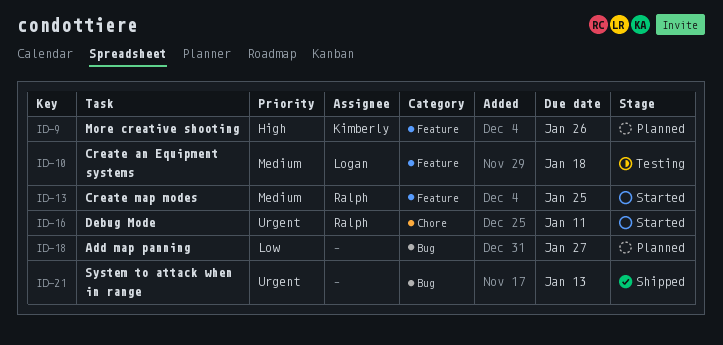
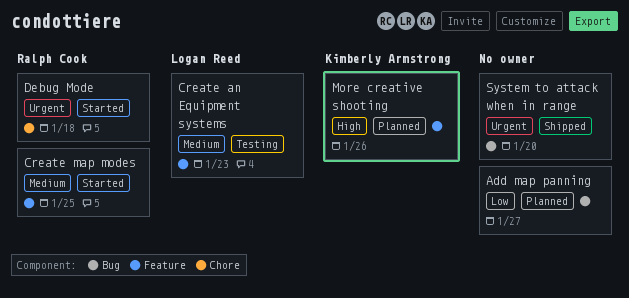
Create an Equipment systems, due: Jan 18 -> Jan 23
Debug Mode, due: Jan 11 -> Jan 18
System to attack when in range, due: Jan 13 -> Jan 20

